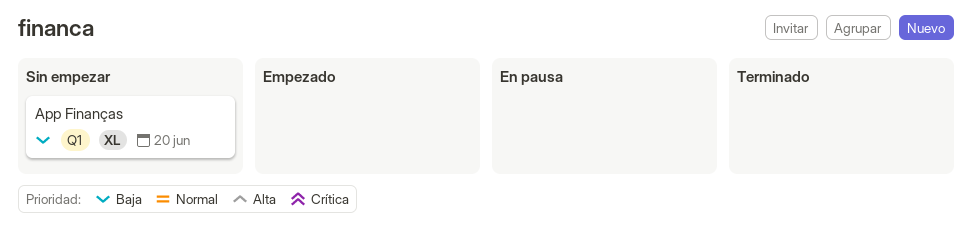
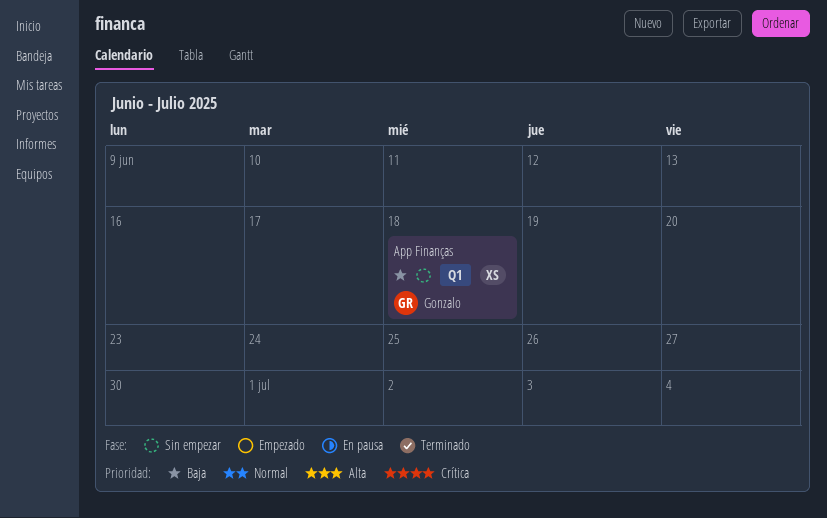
App Finanças, estimate: XL -> XS
App Finanças, due: Jun 20 -> Jun 18

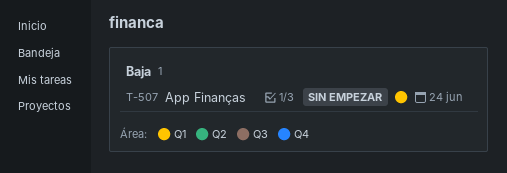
App Finanças, due: Jun 18 -> Jun 24

